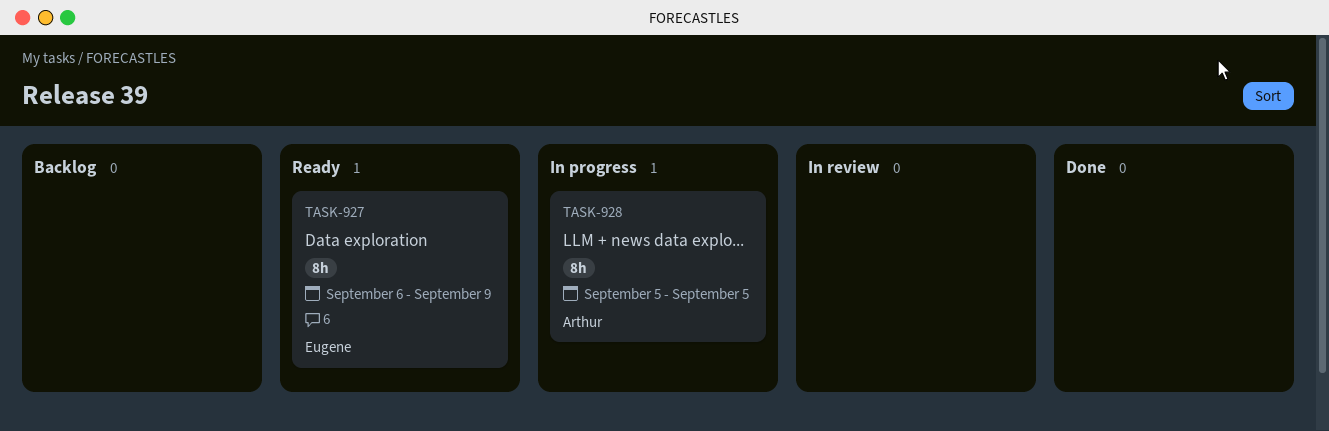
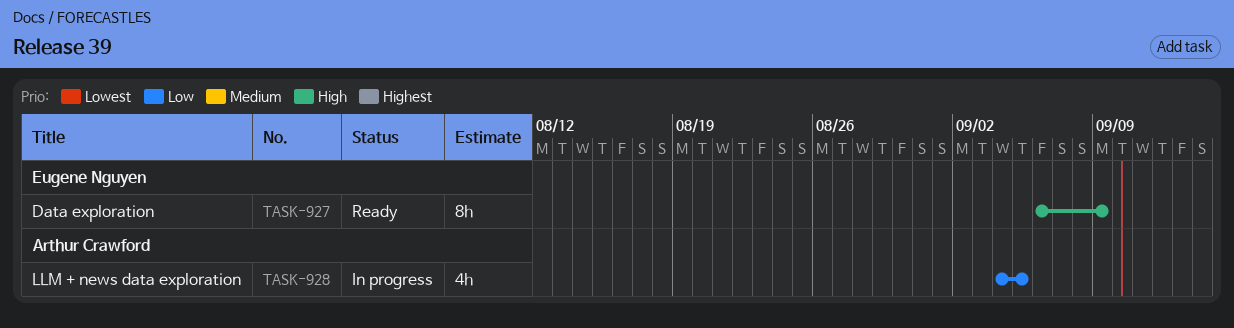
TASK-928, estimate: 8h -> 4h
TASK-928, start: Sep 5 -> Sep 4

